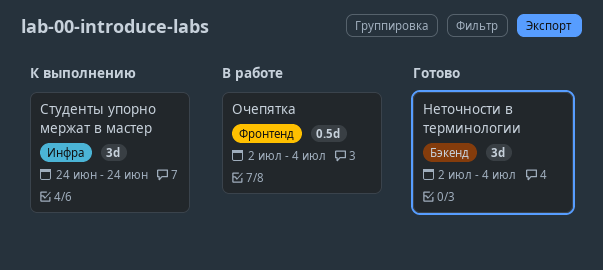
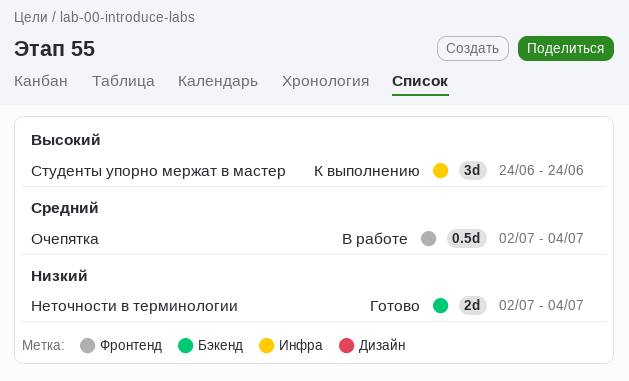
Неточности в терминологии, estimate: 3d -> 2d

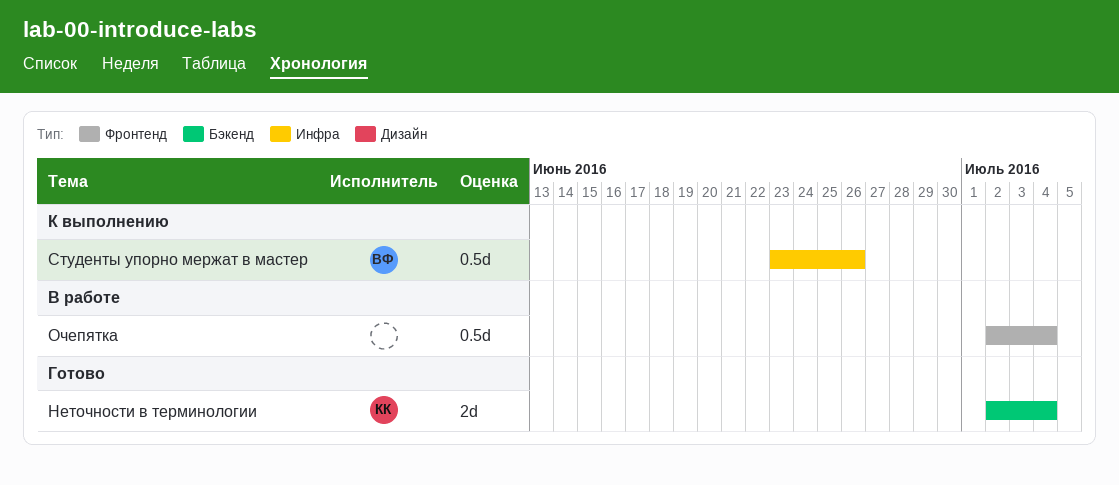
Студенты упорно мержат в мастер, estimate: 3d -> 0.5d
Студенты упорно мержат в мастер, start: Jun 24 -> Jun 23
Студенты упорно мержат в мастер, due: Jun 24 -> Jun 26

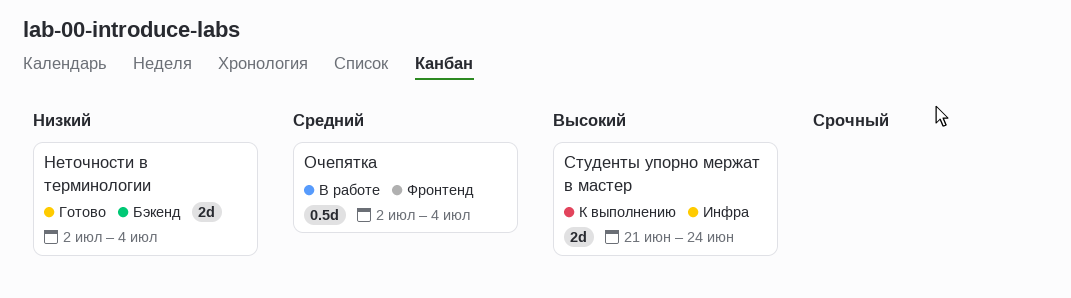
Студенты упорно мержат в мастер, estimate: 0.5d -> 2d
Студенты упорно мержат в мастер, start: Jun 23 -> Jun 21
Студенты упорно мержат в мастер, due: Jun 26 -> Jun 24

